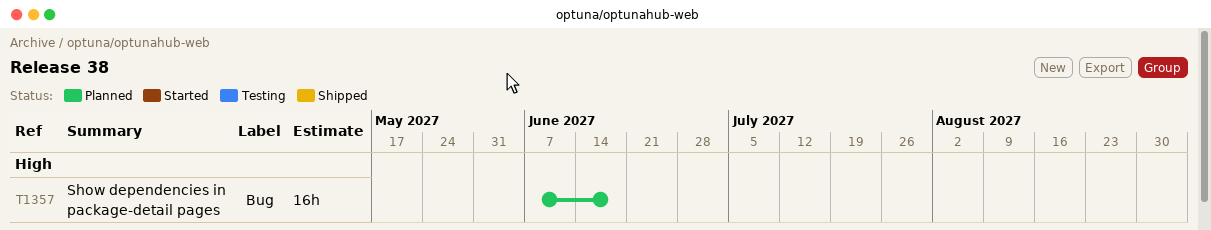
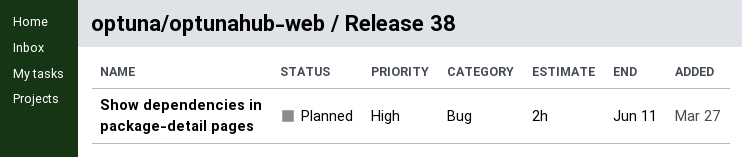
Show dependencies in package-detail pages, estimate: 16h -> 2h
Show dependencies in package-detail pages, due: Jun 18 -> Jun 11

